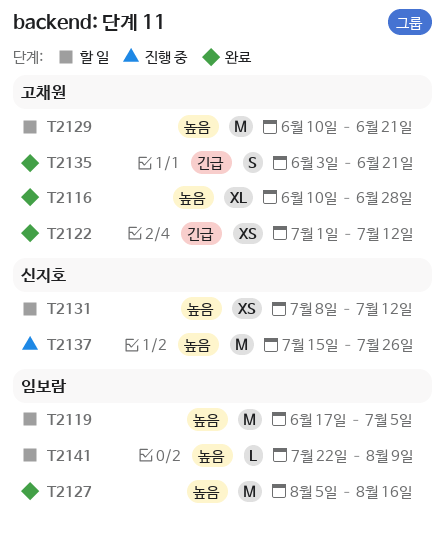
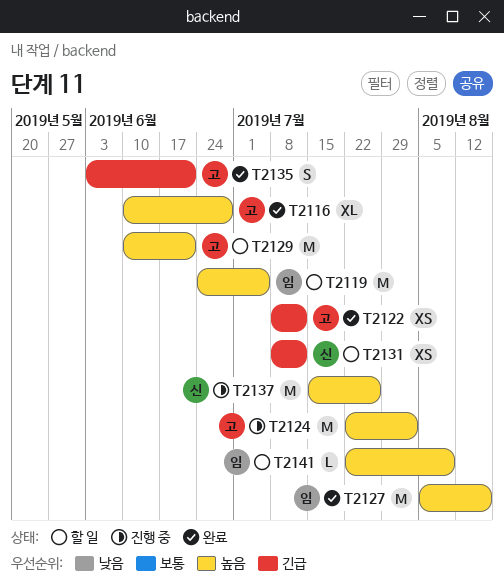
T2119, start: Jun 17 -> Jun 24
T2122, start: Jul 1 -> Jul 8
T2124: none -> present
T2131, priority: 높음 -> 긴급

